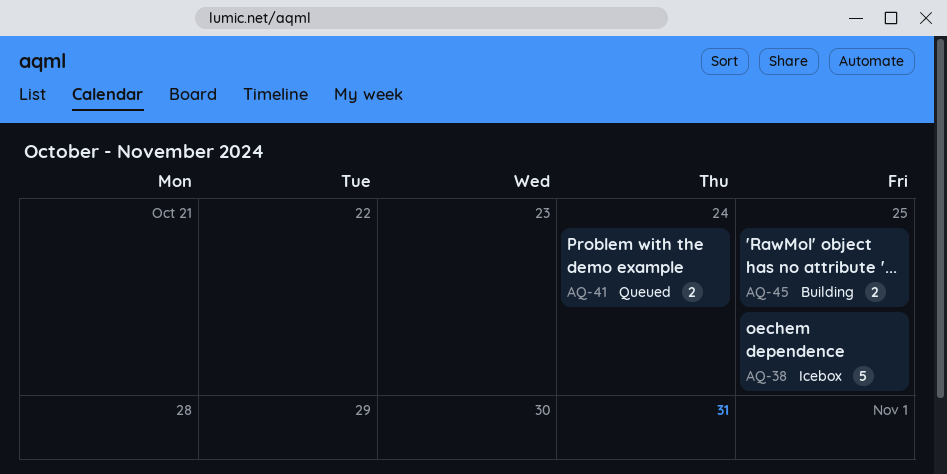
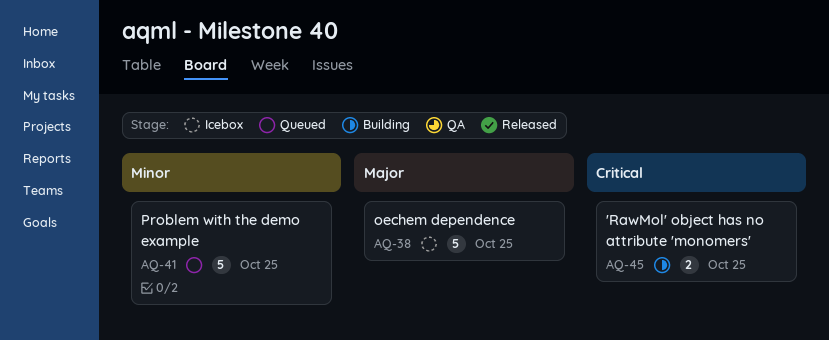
AQ-41, estimate: 2 -> 5
AQ-41, due: Oct 24 -> Oct 25

